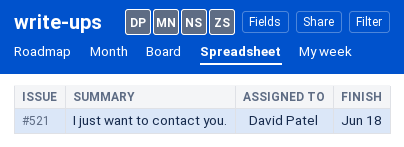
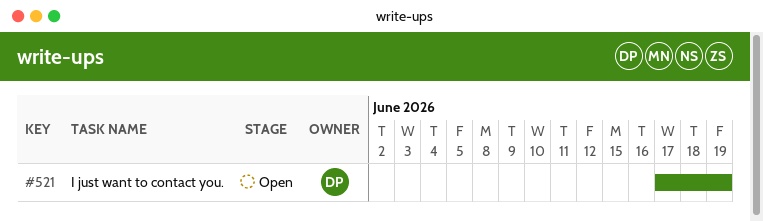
#521, due: Jun 18 -> Jun 19

